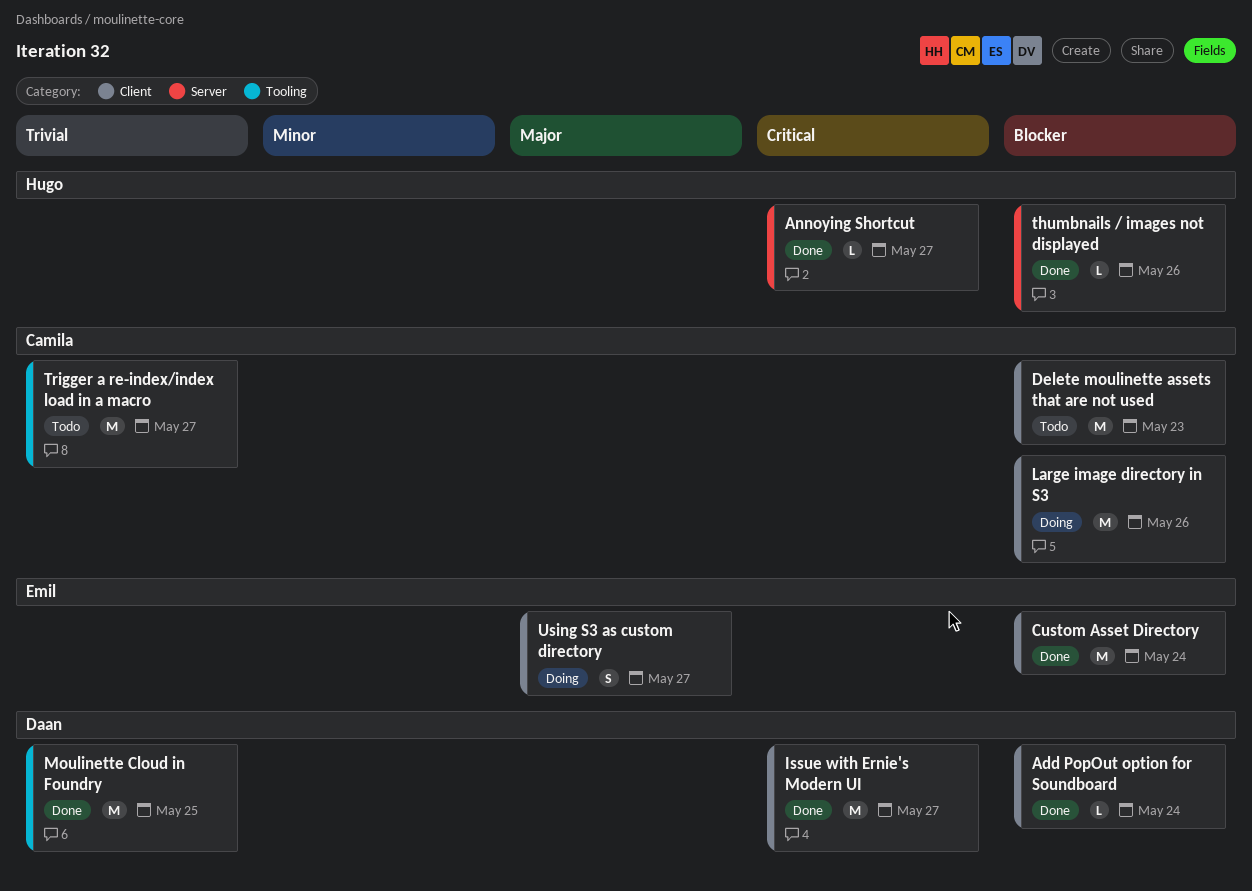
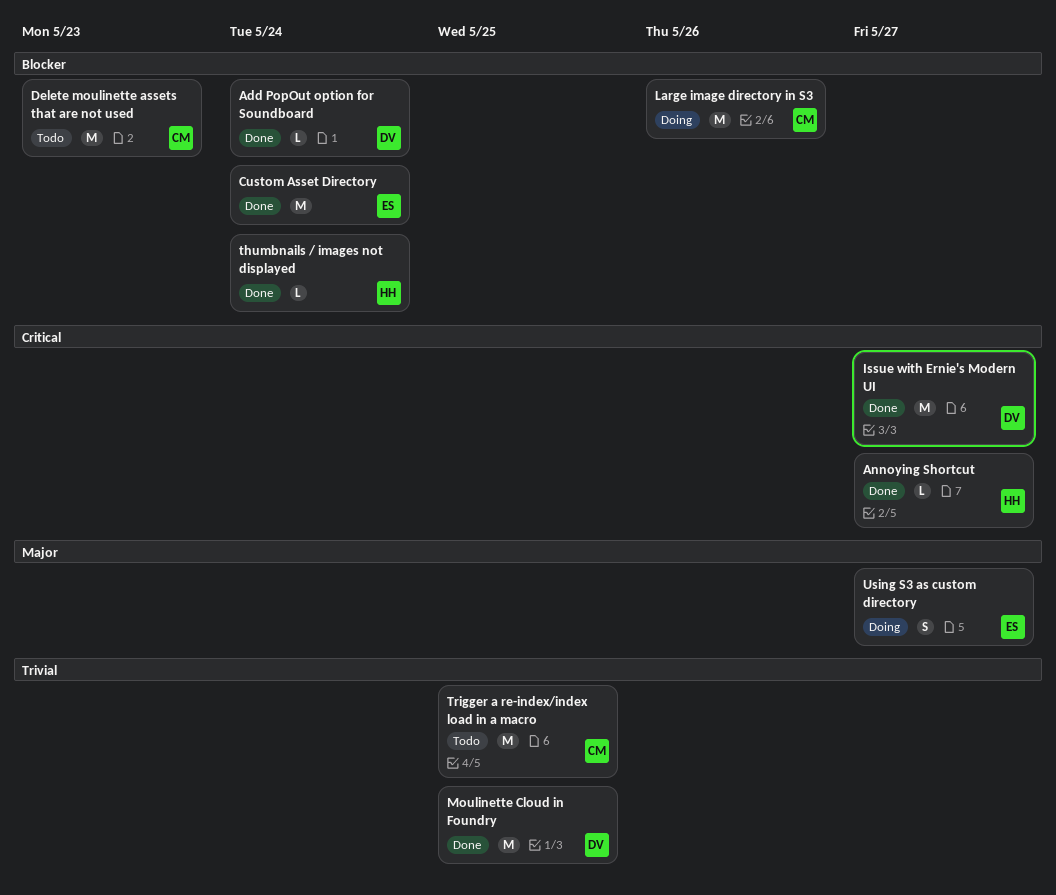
thumbnails / images not displayed, due: May 26 -> May 24
Trigger a re-index/index load in a macro, due: May 27 -> May 25

